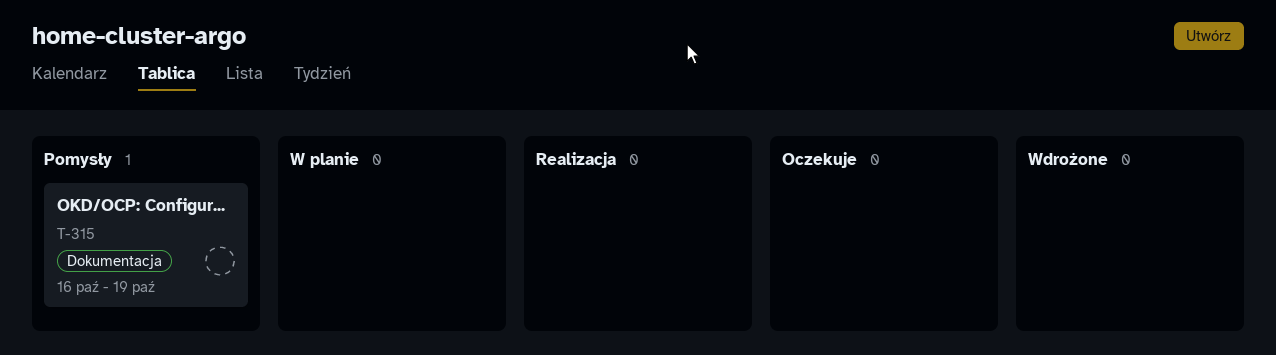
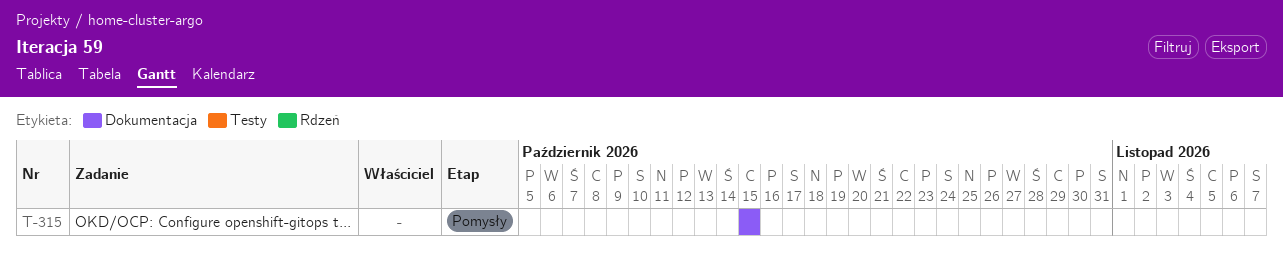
T-315, start: Oct 16 -> Oct 15
T-315, due: Oct 19 -> Oct 15

